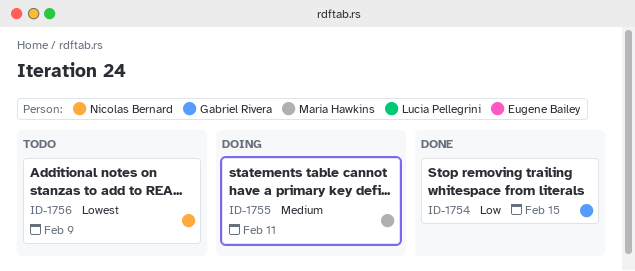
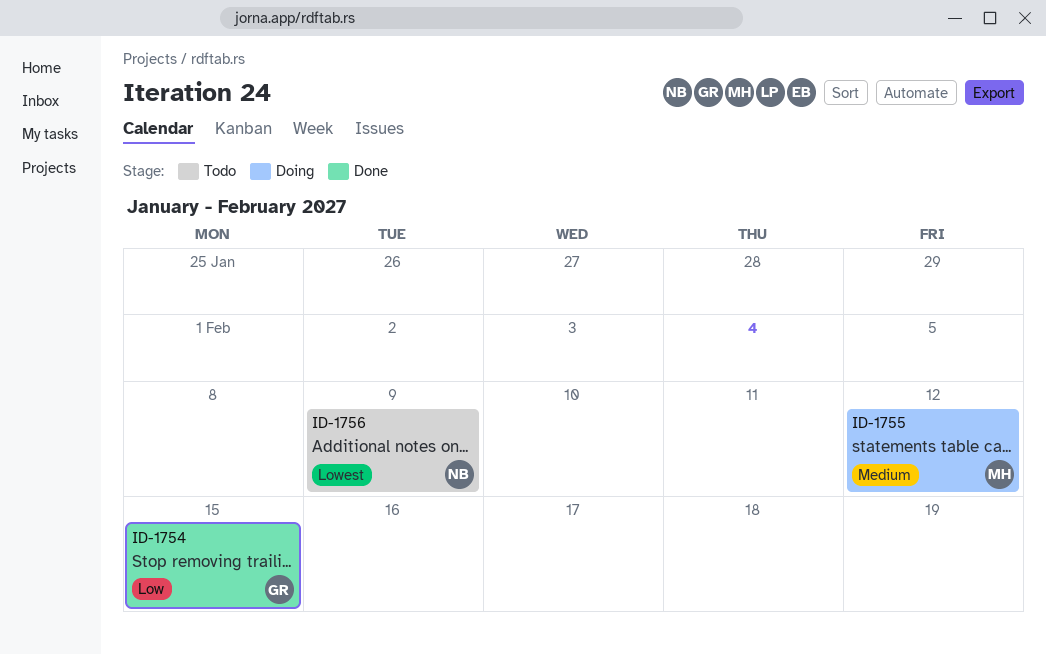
ID-1755, due: Feb 11 -> Feb 12

